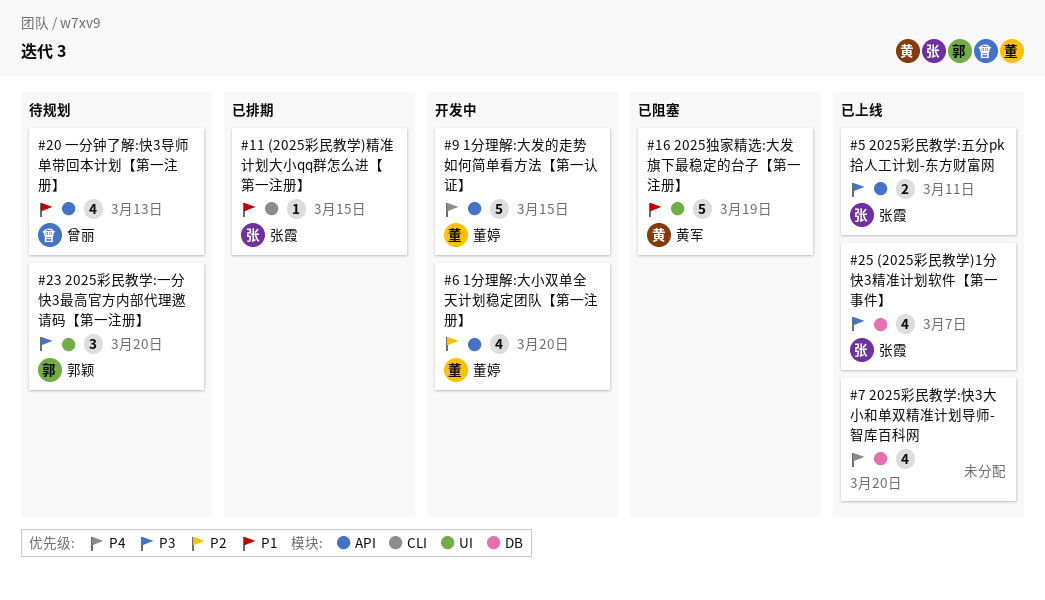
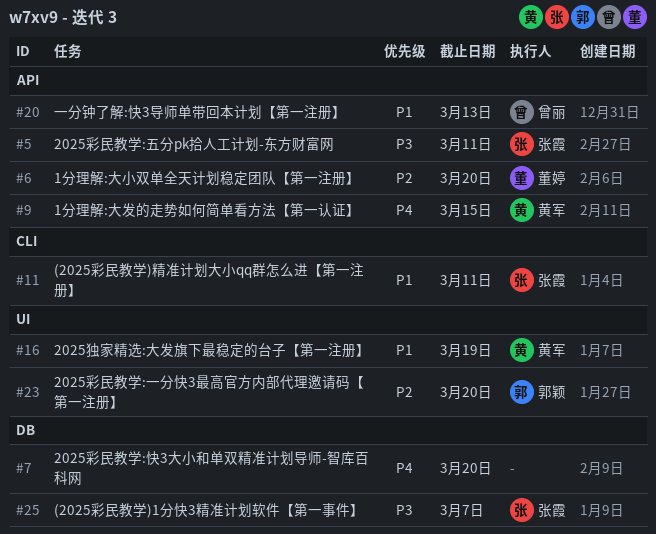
#9, owner: 董婷 -> 黄军
#11, due: Mar 15 -> Mar 11
#23, priority: P3 -> P2

